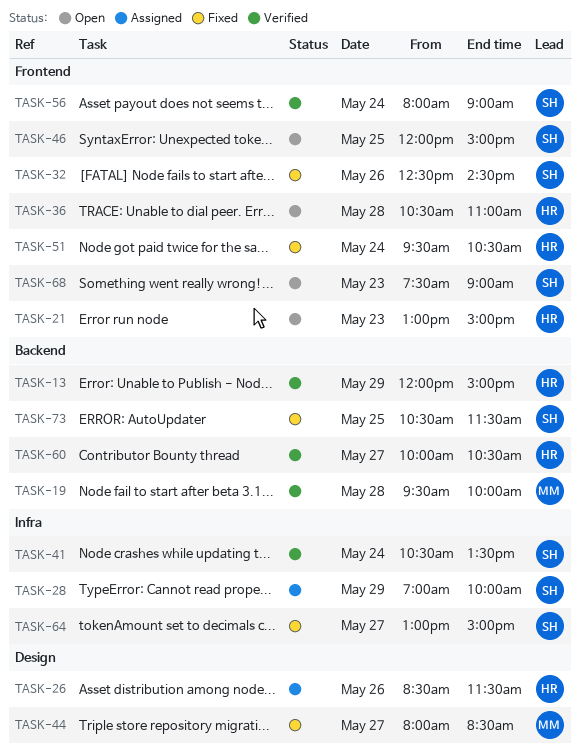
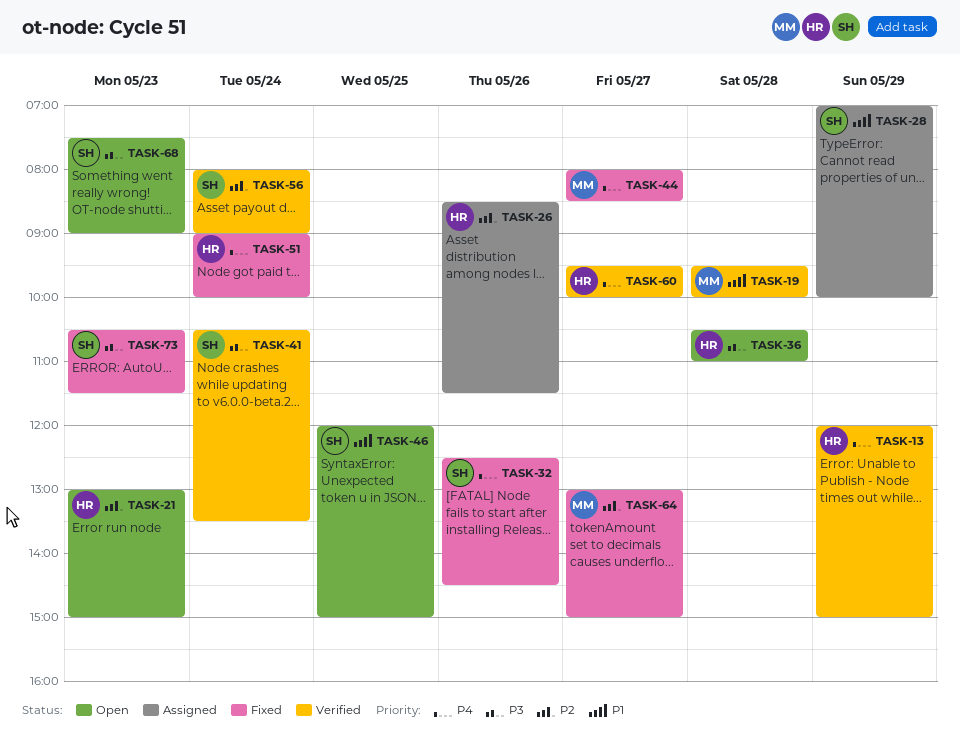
TASK-51, begins: 09:30 -> 09:00
TASK-51, ends: 10:30 -> 10:00
TASK-60, begins: 10:00 -> 09:30
TASK-60, ends: 10:30 -> 10:00
TASK-64, owner: SH -> MM
TASK-73, day: May 25 -> May 23

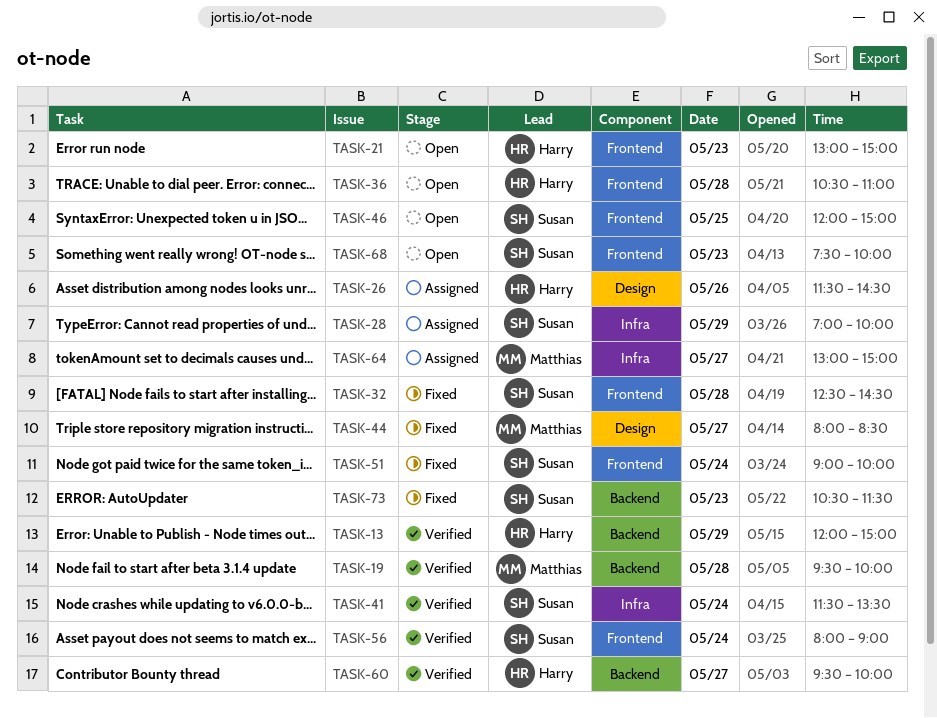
TASK-26, begins: 08:30 -> 11:30
TASK-26, ends: 11:30 -> 14:30
TASK-32, day: May 26 -> May 28
TASK-41, begins: 10:30 -> 11:30
TASK-51, owner: Harry -> Susan
TASK-64, status: Fixed -> Assigned
TASK-68, ends: 09:00 -> 10:00

